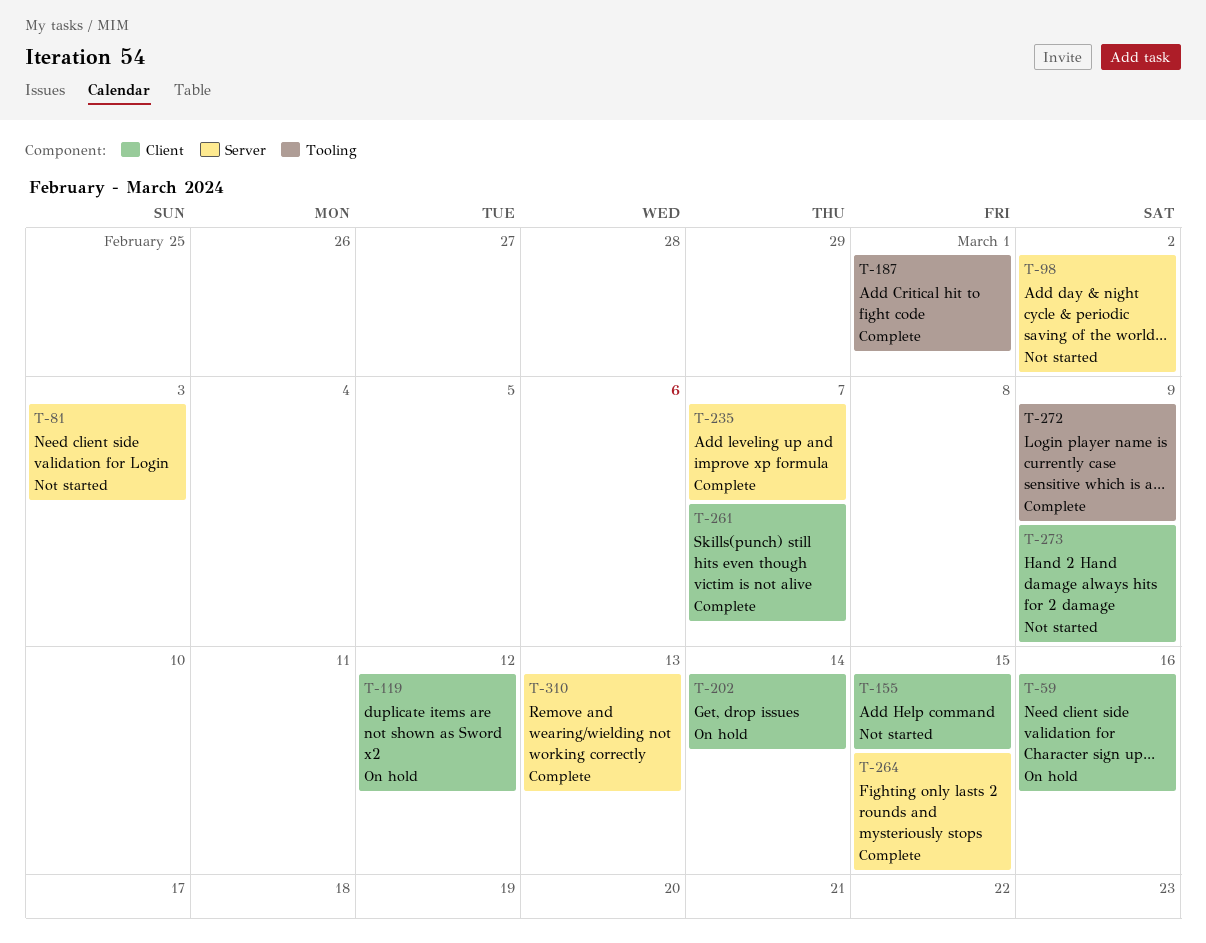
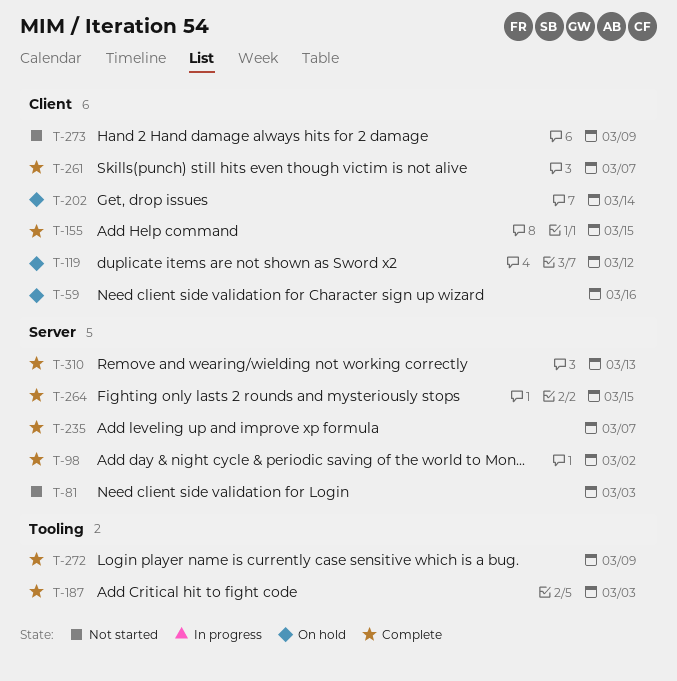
T-98, status: Not started -> Complete
T-155, status: Not started -> Complete
T-187, due: Mar 1 -> Mar 3

